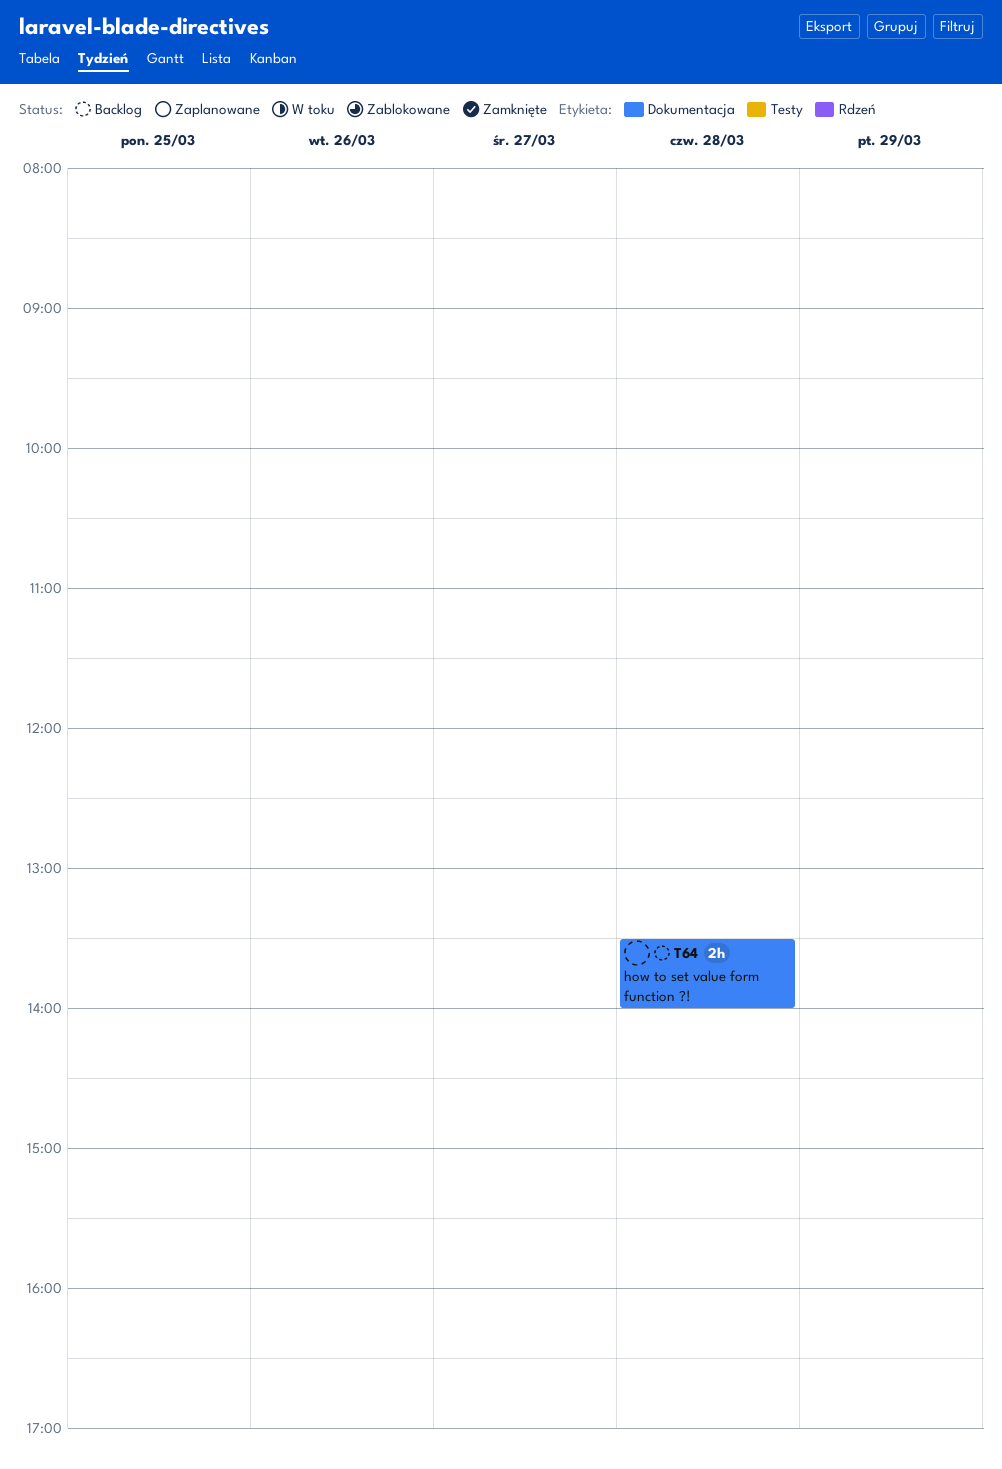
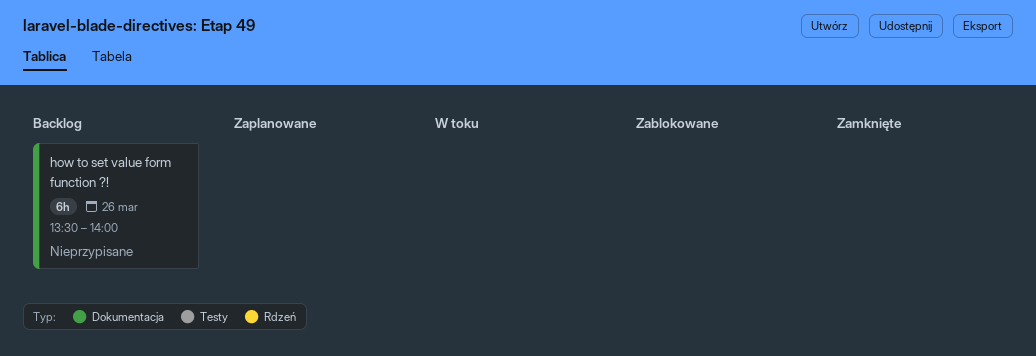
how to set value form function ?!, estimate: 2h -> 6h
how to set value form function ?!, day: Mar 28 -> Mar 26

